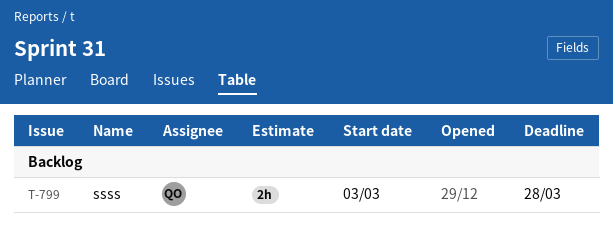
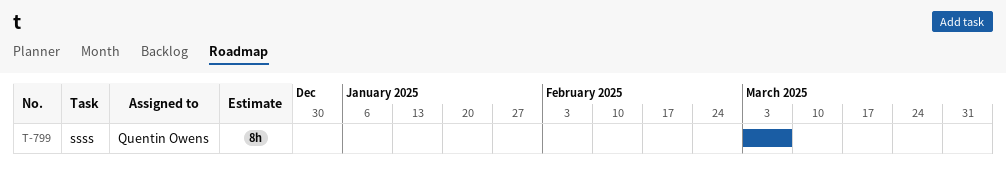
T-799, estimate: 2h -> 8h
T-799, due: Mar 28 -> Mar 7

